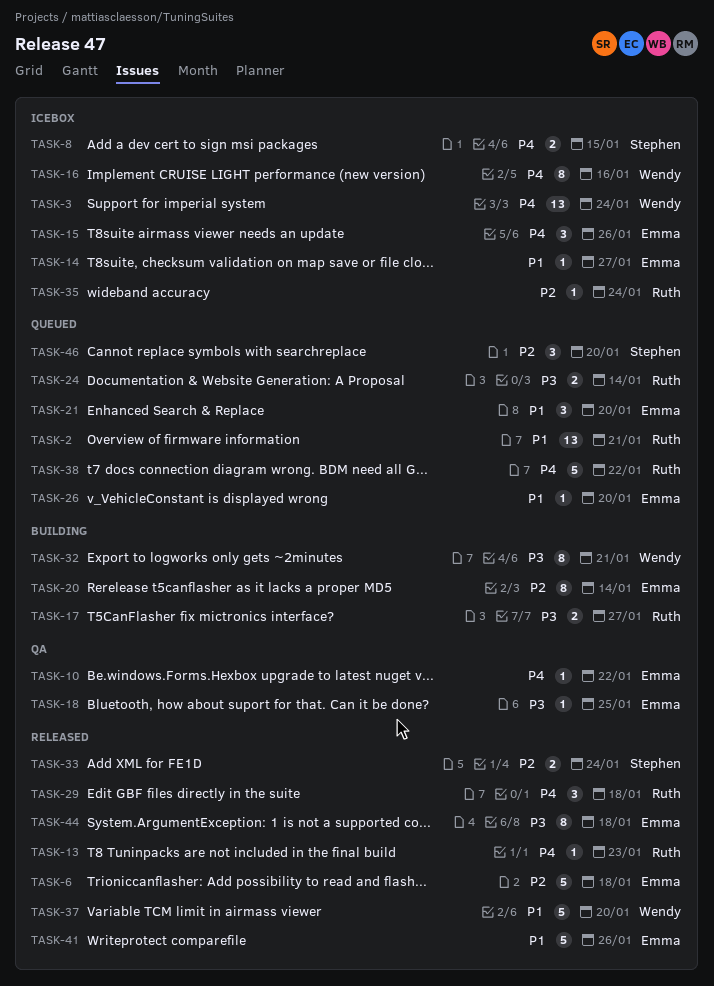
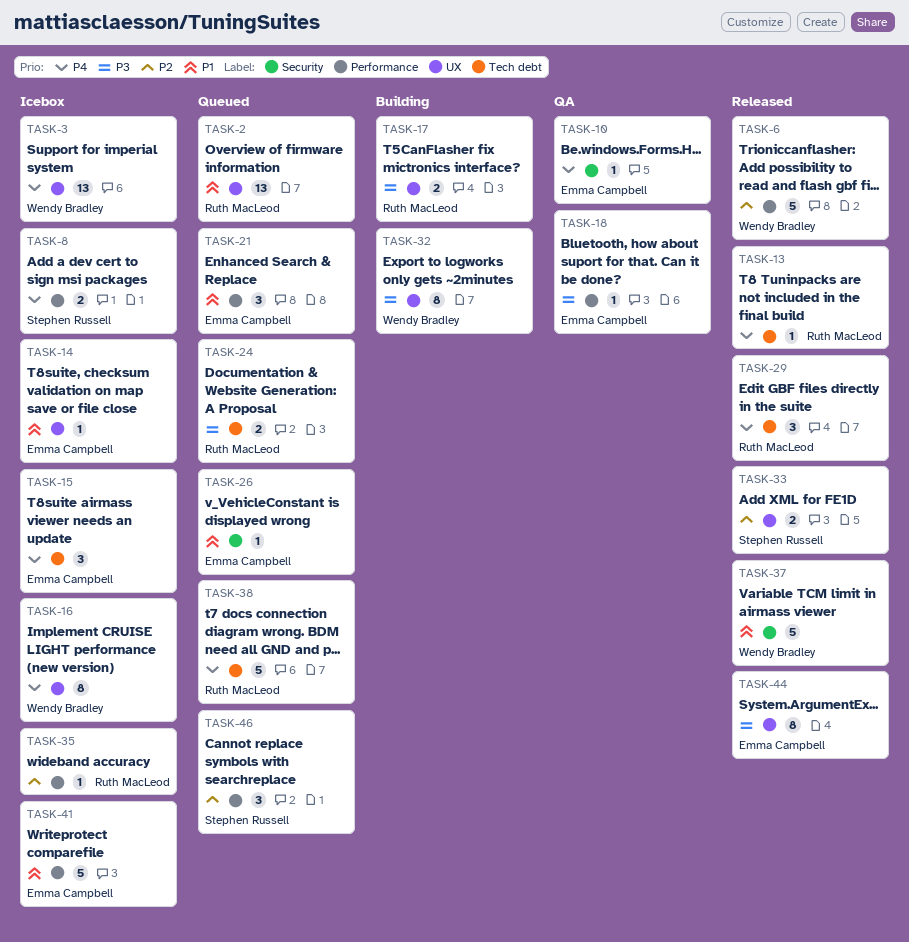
TASK-6, owner: Emma Campbell -> Wendy Bradley
TASK-20: present -> none
TASK-41, status: Released -> Icebox

